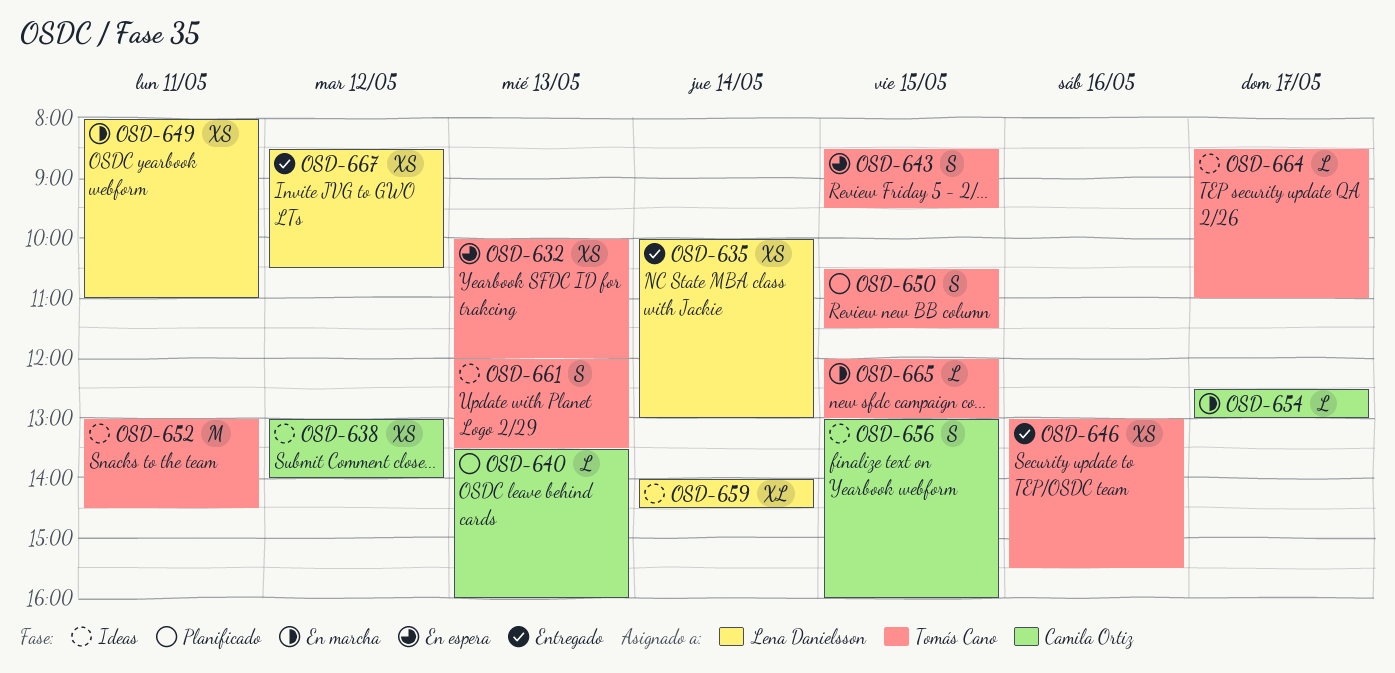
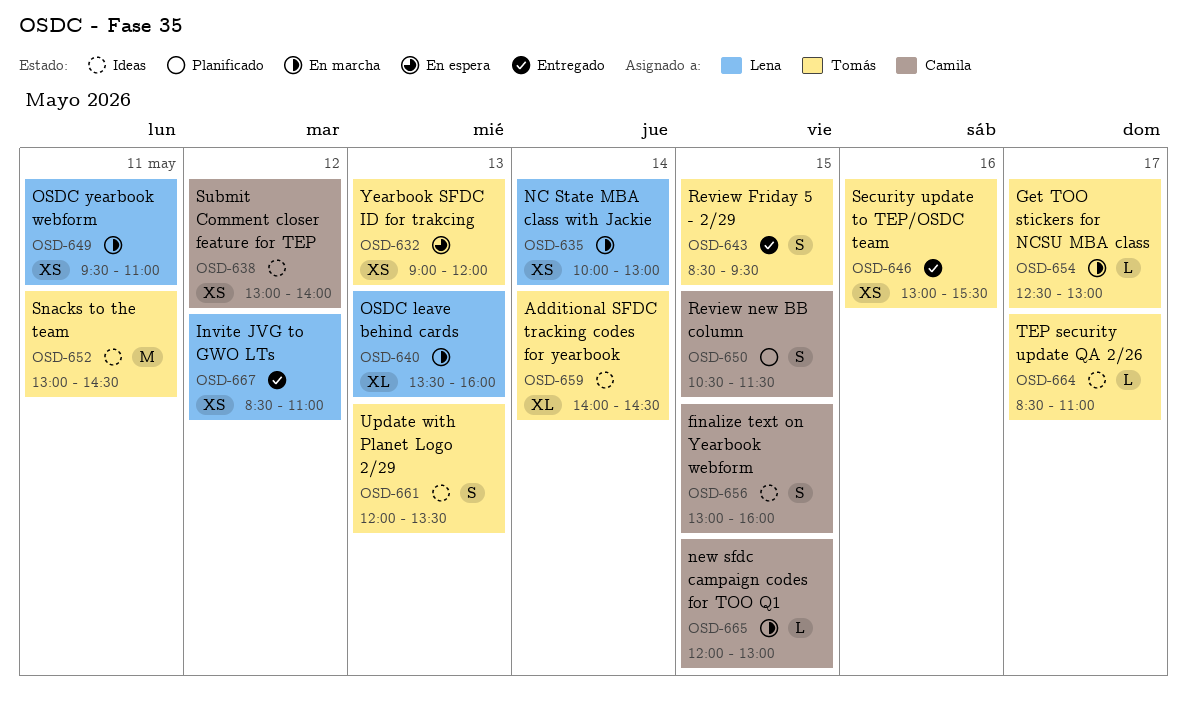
OSD-632, begins: 10:00 -> 09:00
OSD-635, status: Entregado -> En marcha
OSD-640, status: Planificado -> En marcha
OSD-640, owner: Camila Ortiz -> Lena Danielsson
OSD-640, estimate: L -> XL
OSD-643, status: En espera -> Entregado
OSD-649, begins: 08:00 -> 09:30
OSD-650, owner: Tomás Cano -> Camila Ortiz
OSD-654, owner: Camila Ortiz -> Tomás Cano
OSD-659, owner: Lena Danielsson -> Tomás Cano
OSD-665, owner: Tomás Cano -> Camila Ortiz
OSD-667, ends: 10:30 -> 11:00

